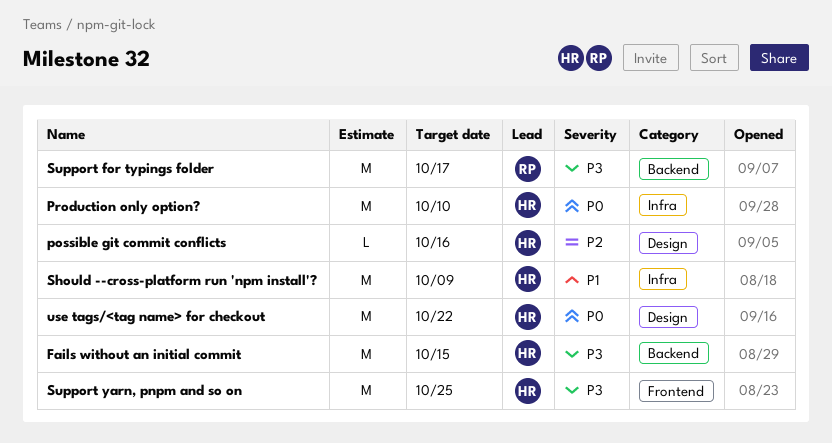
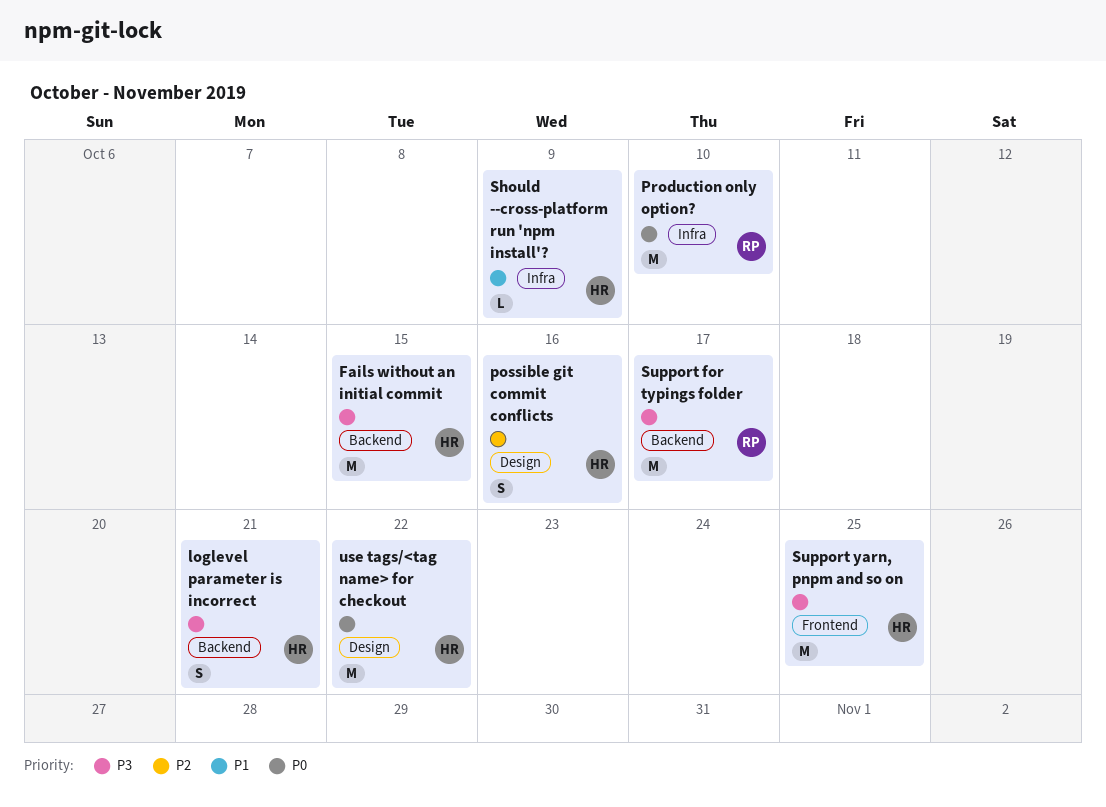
loglevel parameter is incorrect: none -> present
possible git commit conflicts, estimate: L -> S
Production only option?, owner: HR -> RP
Should --cross-platform run 'npm install'?, estimate: M -> L

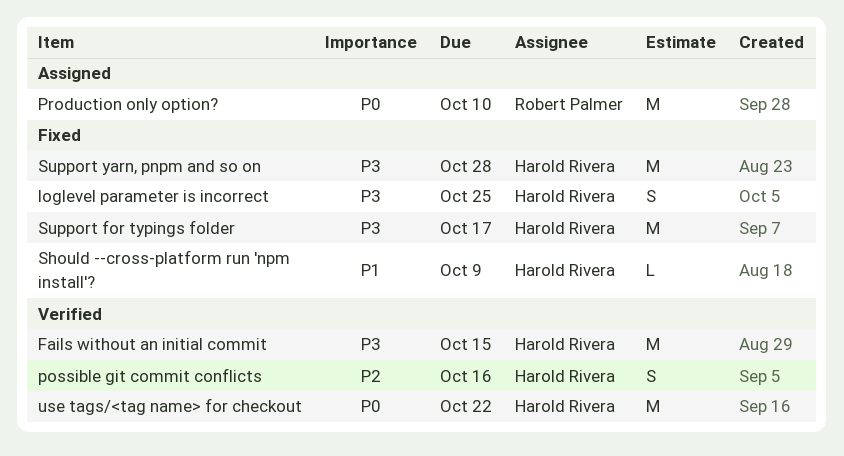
loglevel parameter is incorrect, due: Oct 21 -> Oct 25
Support for typings folder, owner: Robert Palmer -> Harold Rivera
Support yarn, pnpm and so on, due: Oct 25 -> Oct 28

